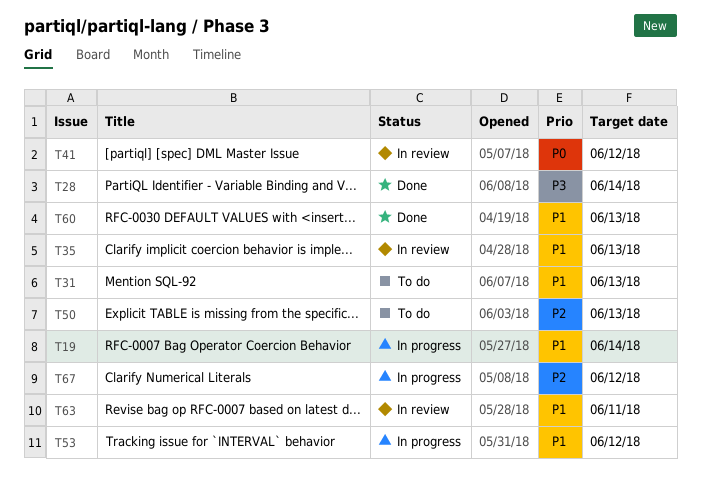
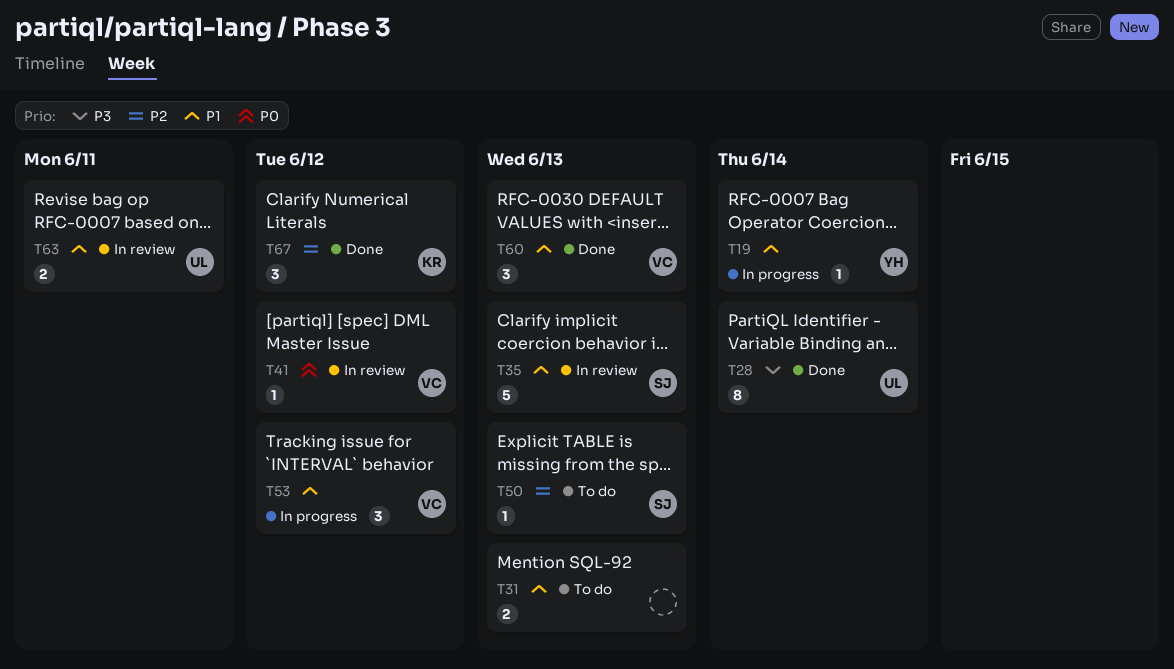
T67, status: In progress -> Done

